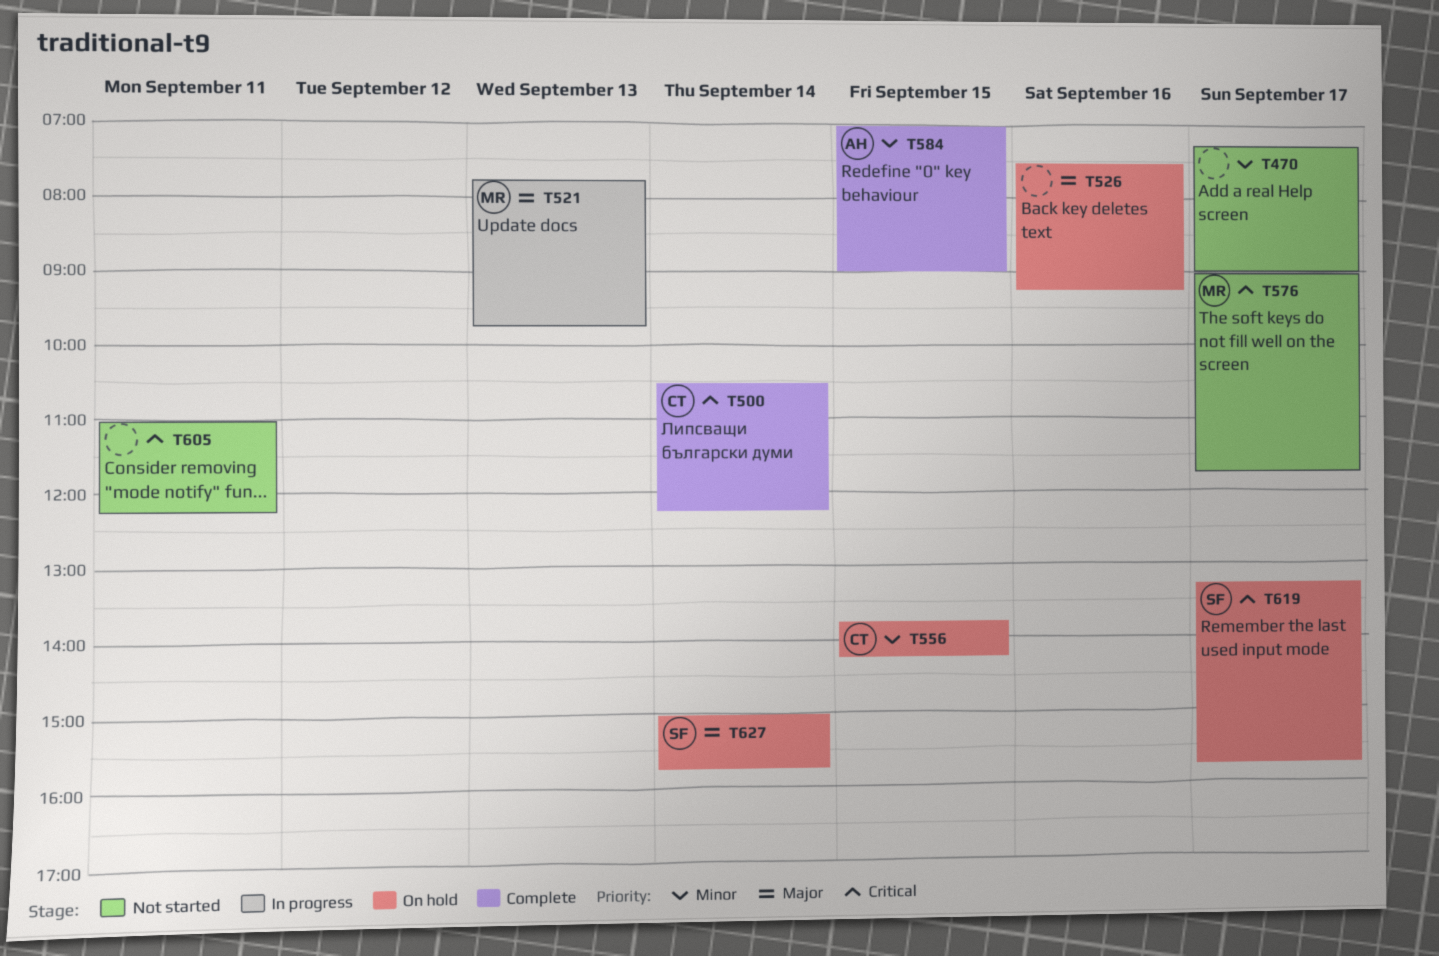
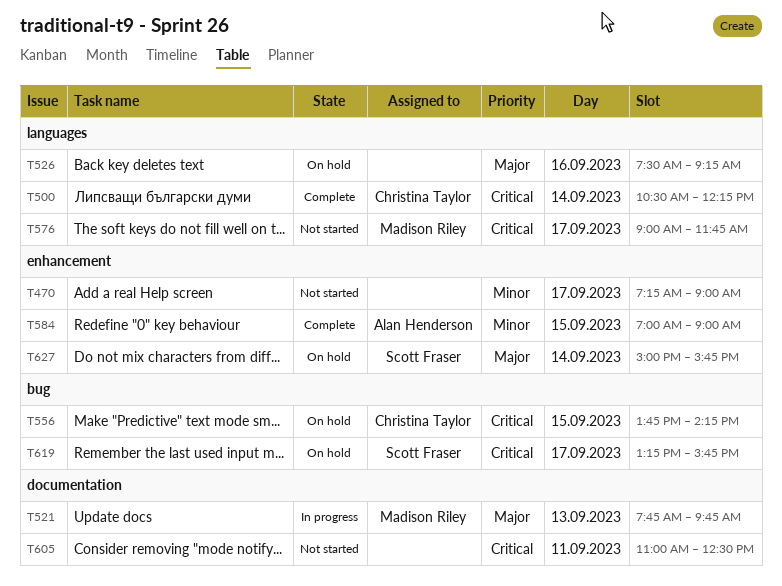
T556, priority: Minor -> Critical
T605, ends: 12:15 -> 12:30

